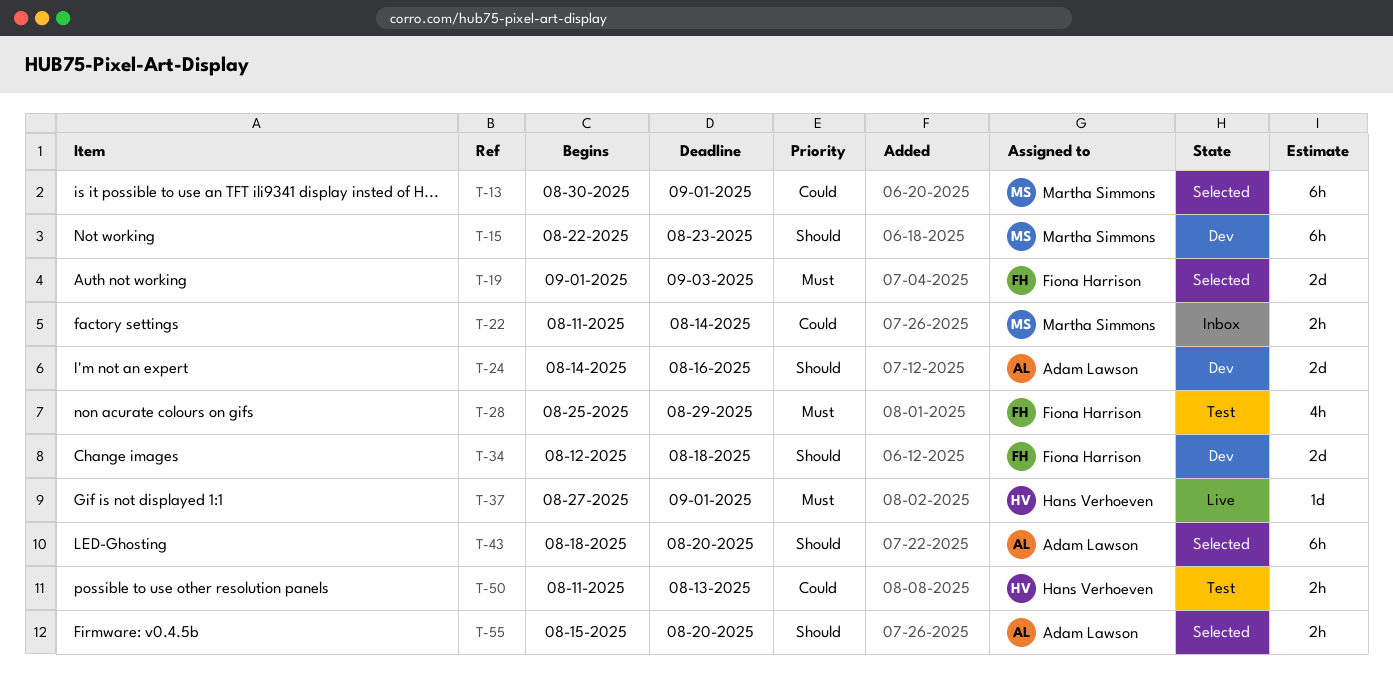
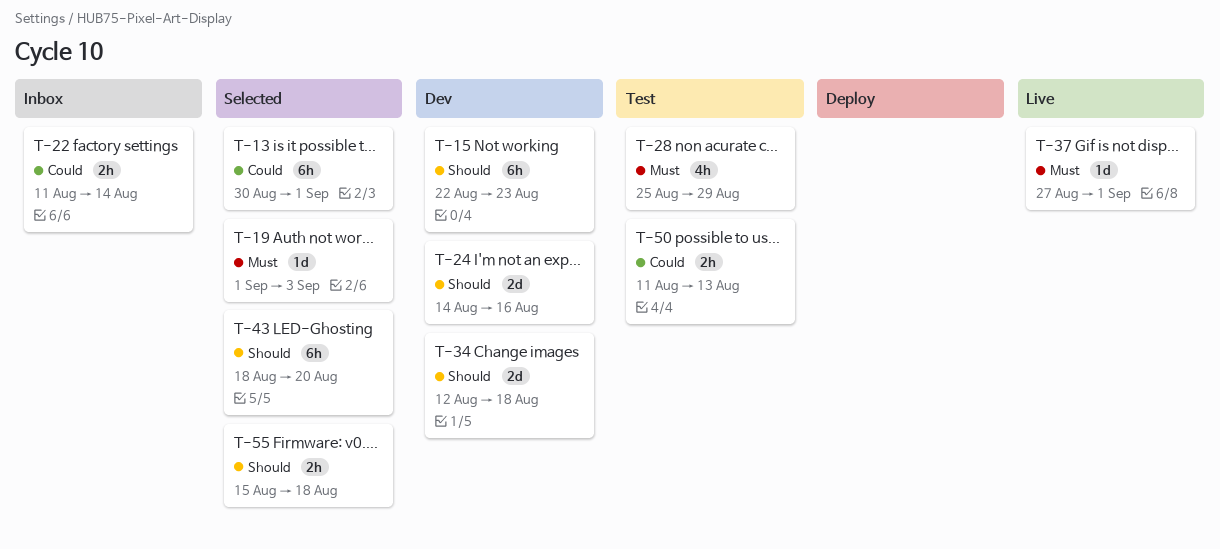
T-19, estimate: 2d -> 1d
T-55, due: Aug 20 -> Aug 18

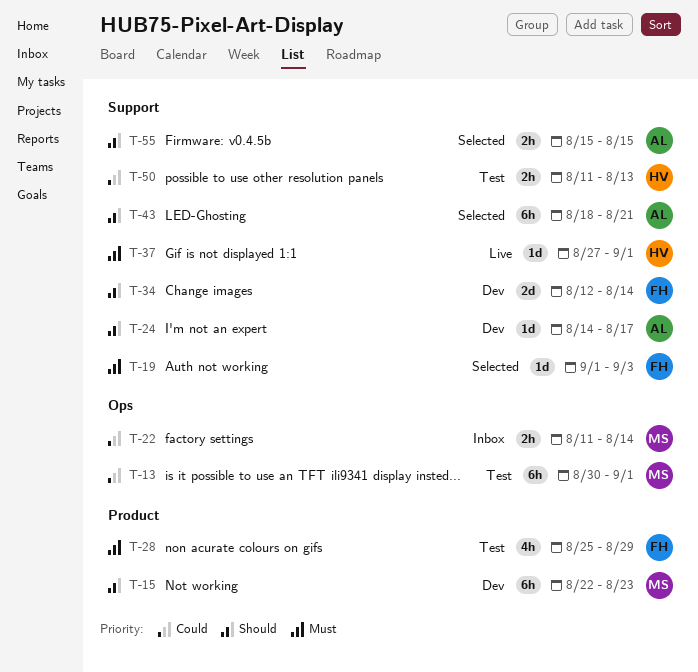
T-13, status: Selected -> Test
T-24, estimate: 2d -> 1d
T-24, due: Aug 16 -> Aug 17
T-34, due: Aug 18 -> Aug 14
T-43, due: Aug 20 -> Aug 21
T-55, due: Aug 18 -> Aug 15

